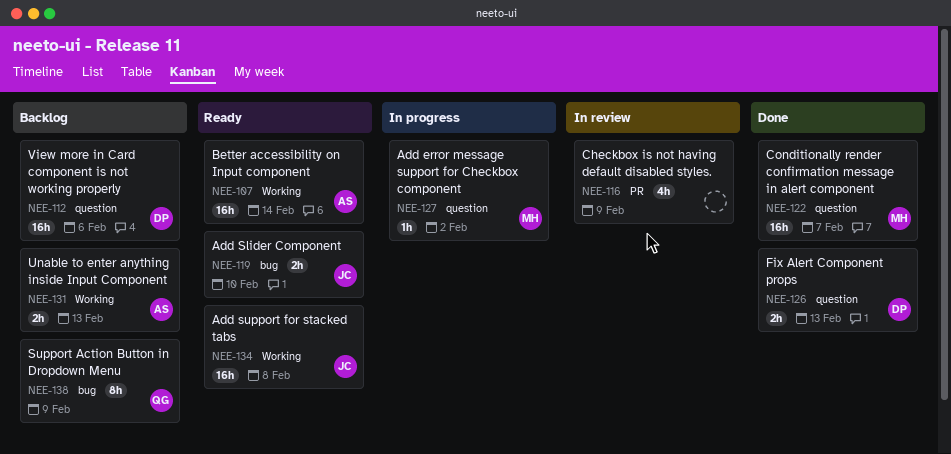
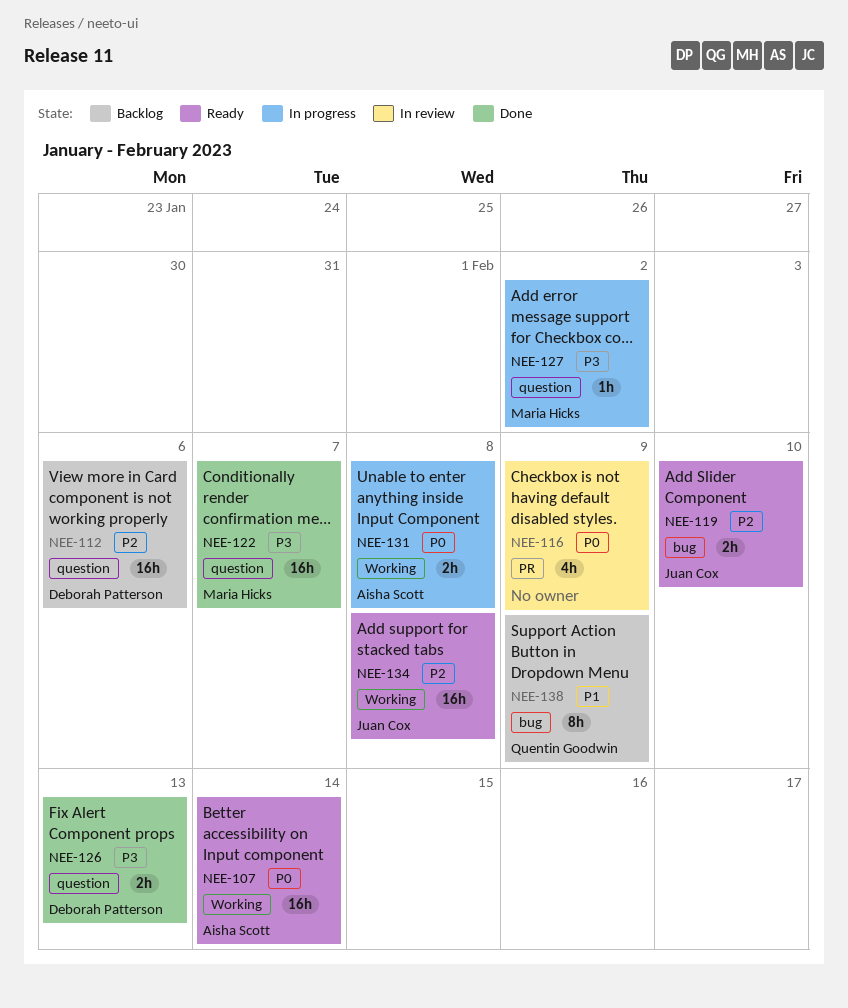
NEE-131, status: Backlog -> In progress
NEE-131, due: Feb 13 -> Feb 8

